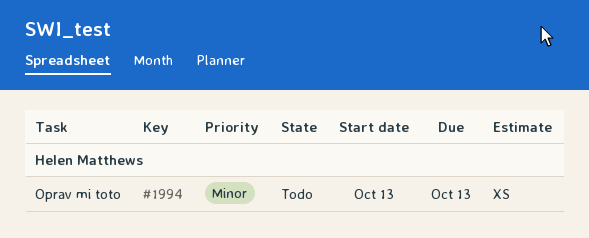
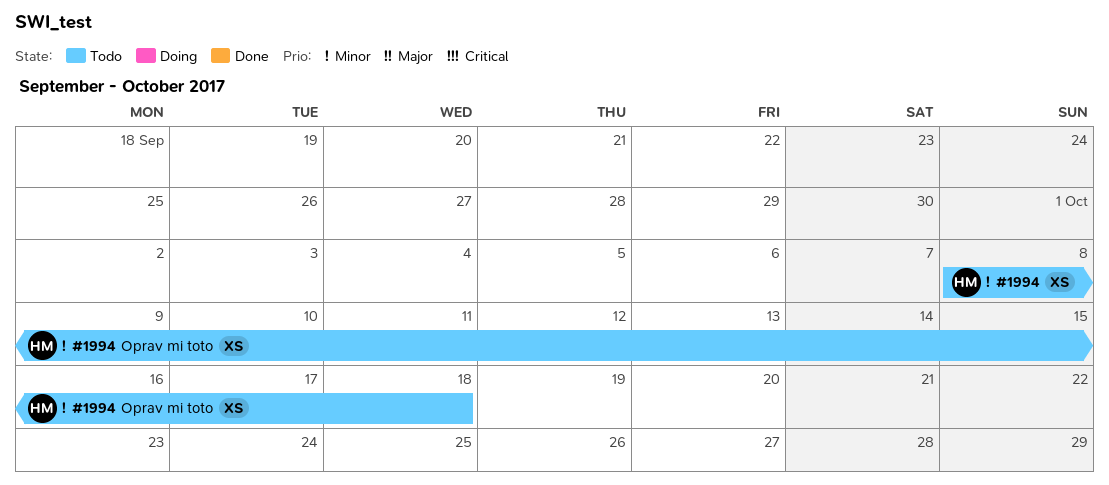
#1994, start: Oct 13 -> Oct 8
#1994, due: Oct 13 -> Oct 18

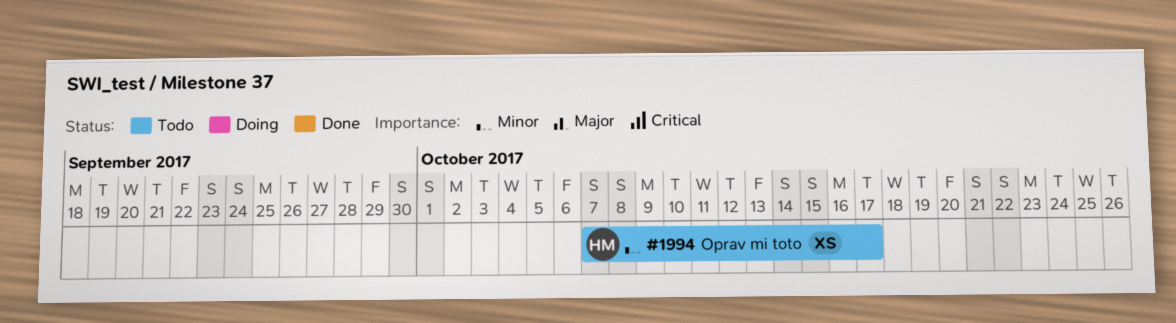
#1994, start: Oct 8 -> Oct 7
#1994, due: Oct 18 -> Oct 17

